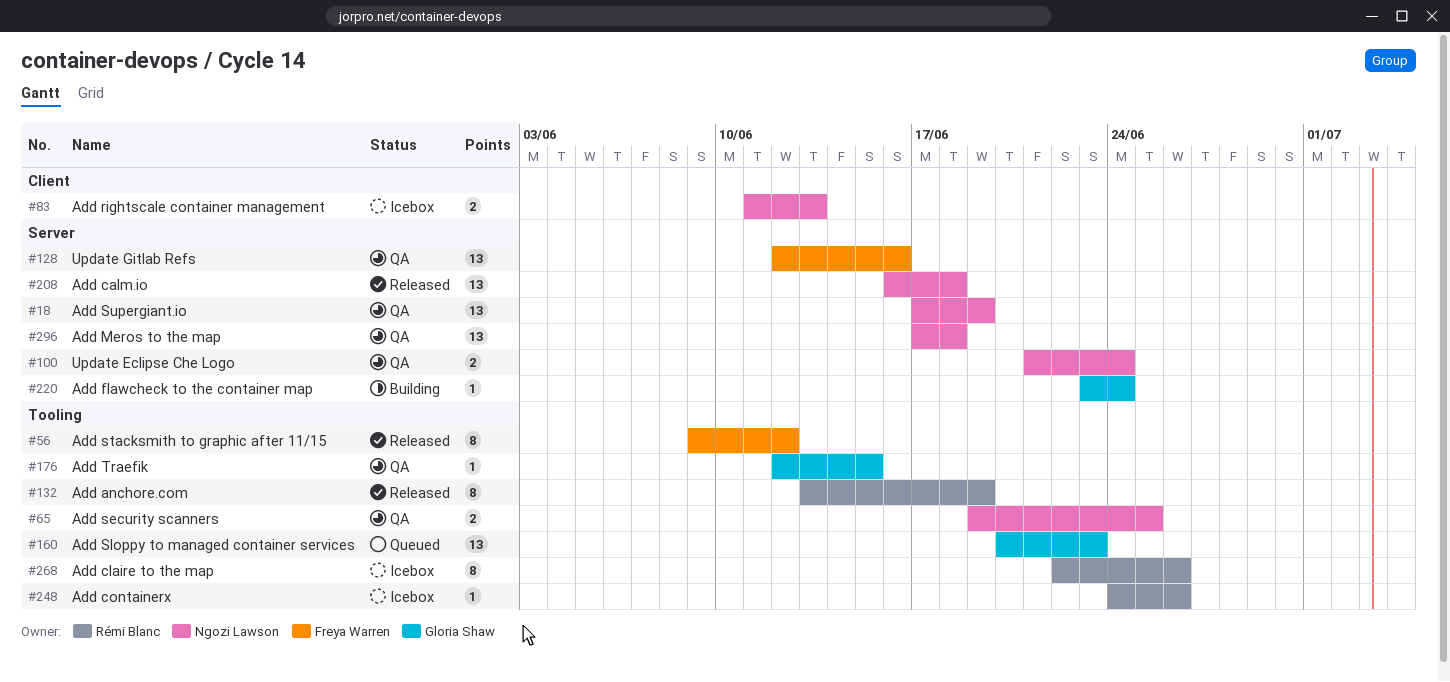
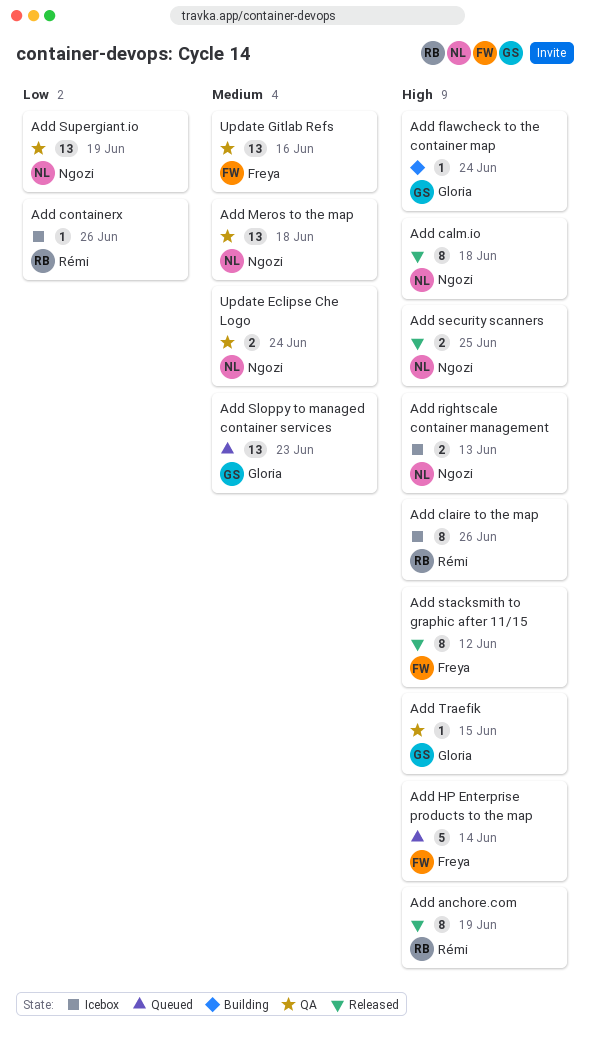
Add calm.io, estimate: 13 -> 8
Add HP Enterprise products to the map: none -> present
Add security scanners, status: QA -> Released

